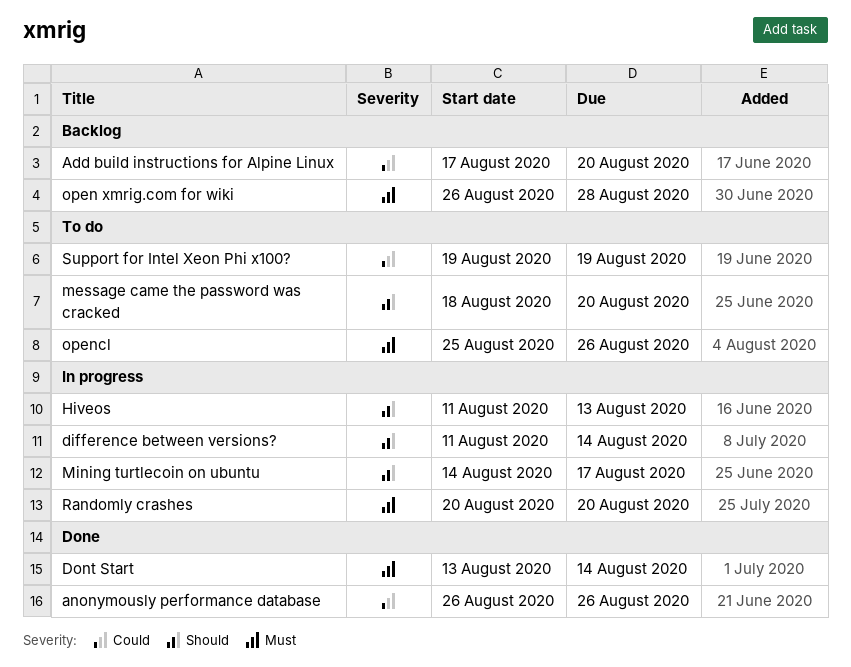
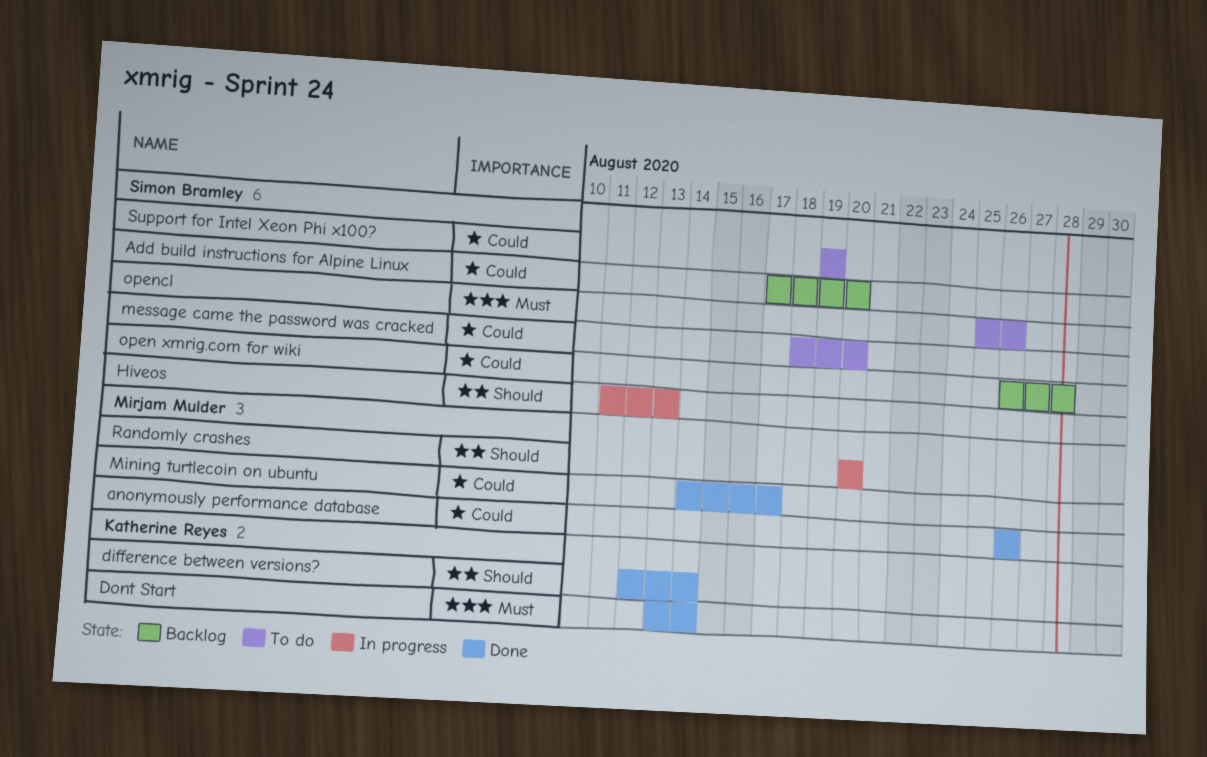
difference between versions?, status: In progress -> Done
difference between versions?, start: Aug 11 -> Aug 12
message came the password was cracked, priority: Should -> Could
Mining turtlecoin on ubuntu, status: In progress -> Done
Mining turtlecoin on ubuntu, priority: Should -> Could
open xmrig.com for wiki, priority: Must -> Could
Randomly crashes, priority: Must -> Should

